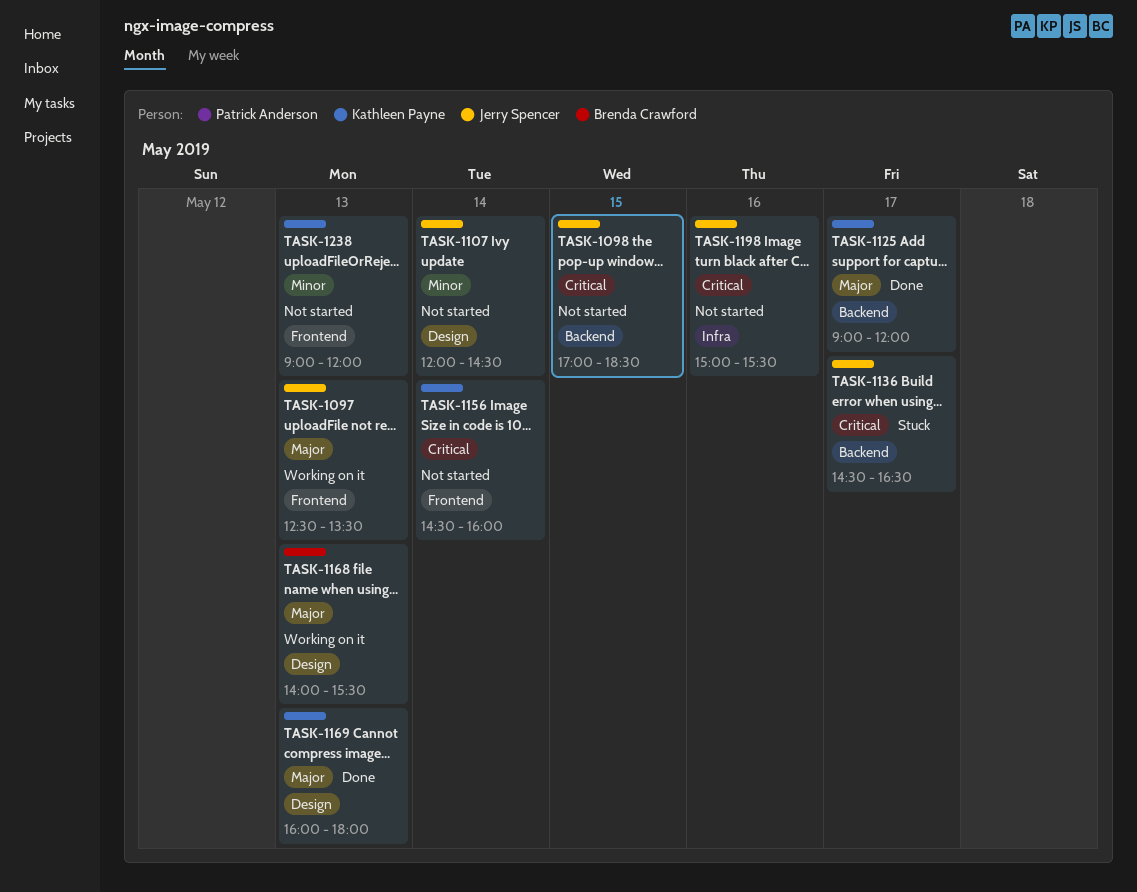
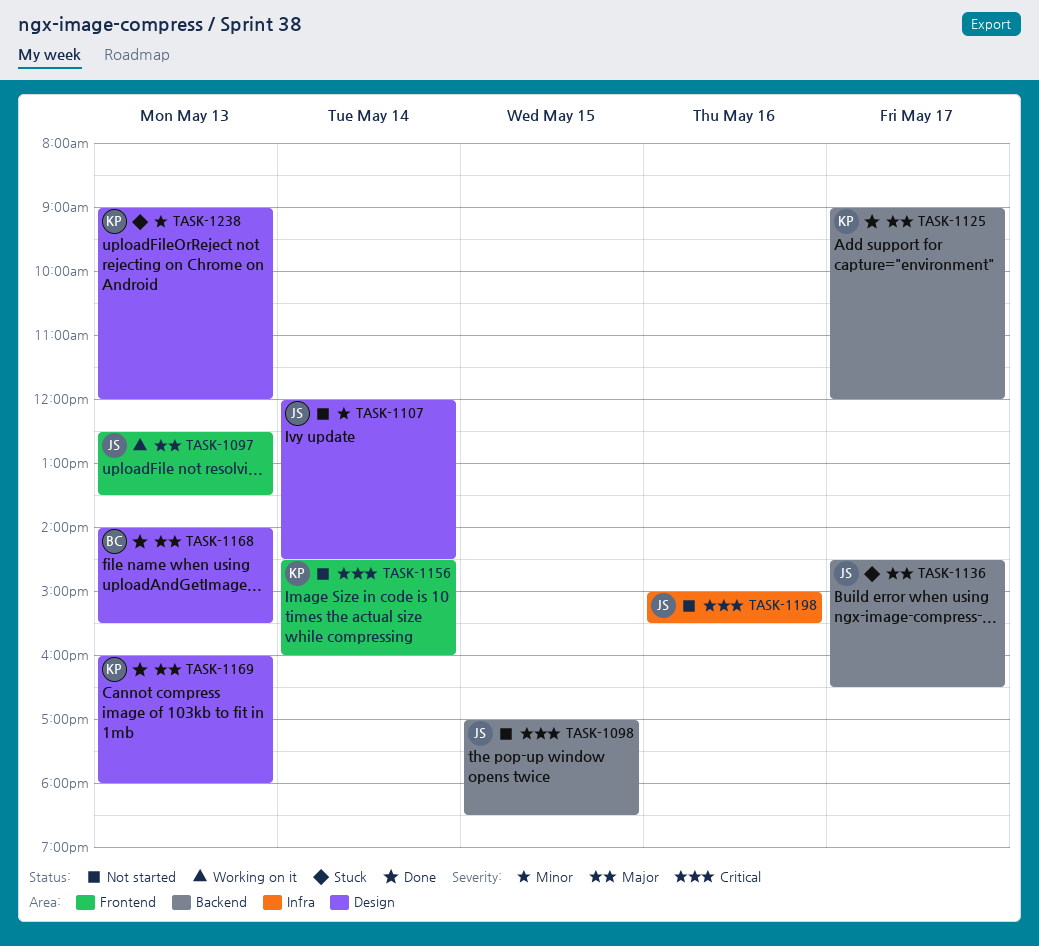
TASK-1136, priority: Critical -> Major
TASK-1168, status: Working on it -> Done
TASK-1238, status: Not started -> Stuck
TASK-1238, label: Frontend -> Design

